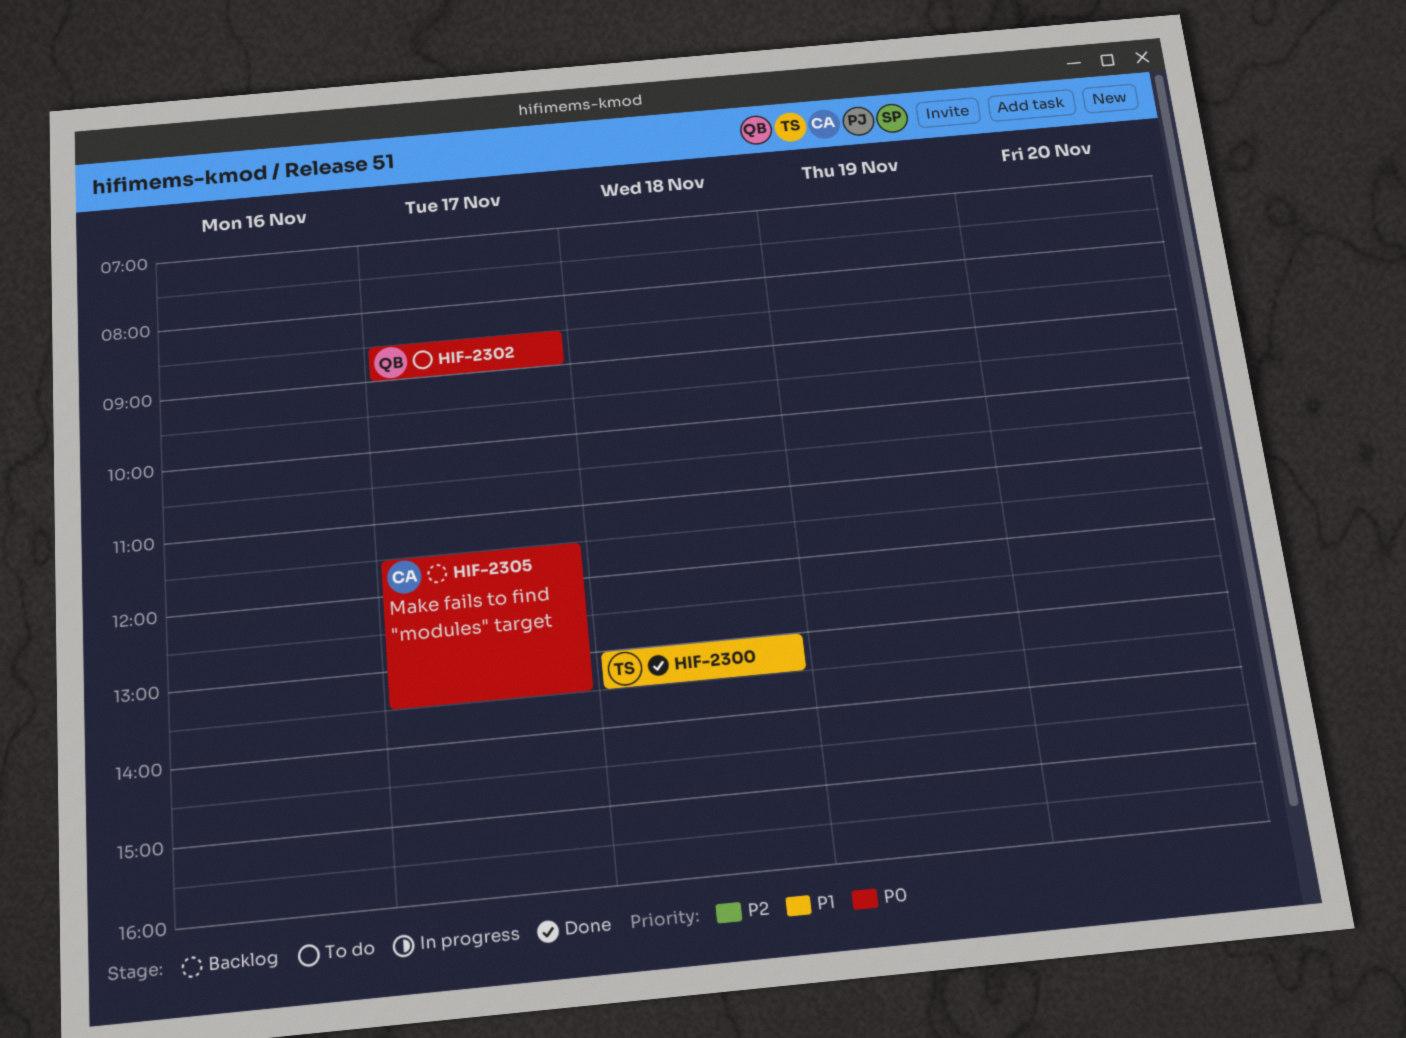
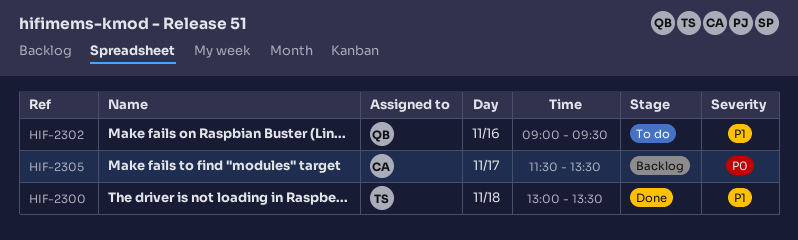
HIF-2302, priority: P0 -> P1
HIF-2302, day: Nov 17 -> Nov 16
HIF-2302, begins: 08:30 -> 09:00
HIF-2302, ends: 09:00 -> 09:30

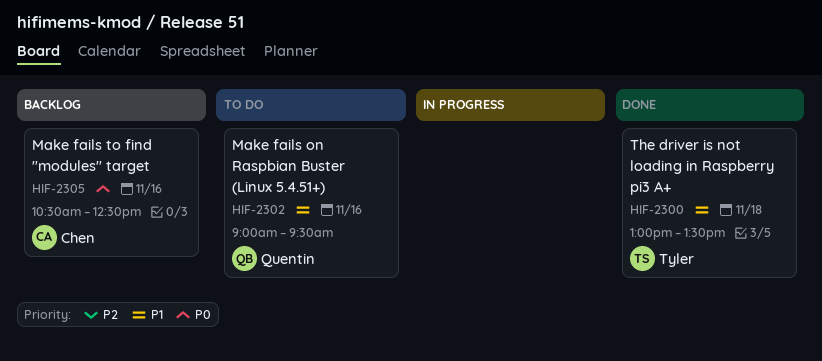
HIF-2305, day: Nov 17 -> Nov 16
HIF-2305, begins: 11:30 -> 10:30
HIF-2305, ends: 13:30 -> 12:30

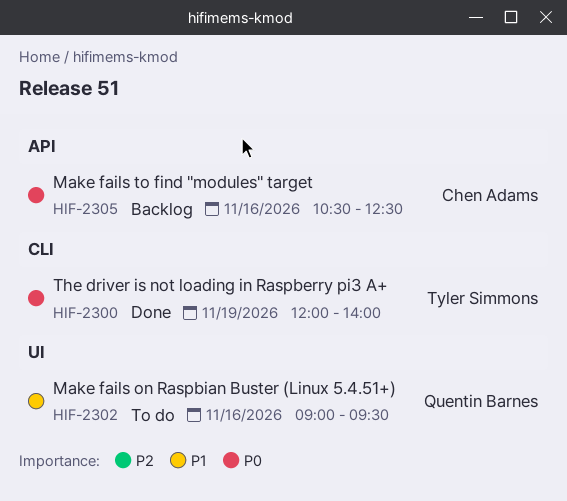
HIF-2300, priority: P1 -> P0
HIF-2300, day: Nov 18 -> Nov 19
HIF-2300, begins: 13:00 -> 12:00
HIF-2300, ends: 13:30 -> 14:00

